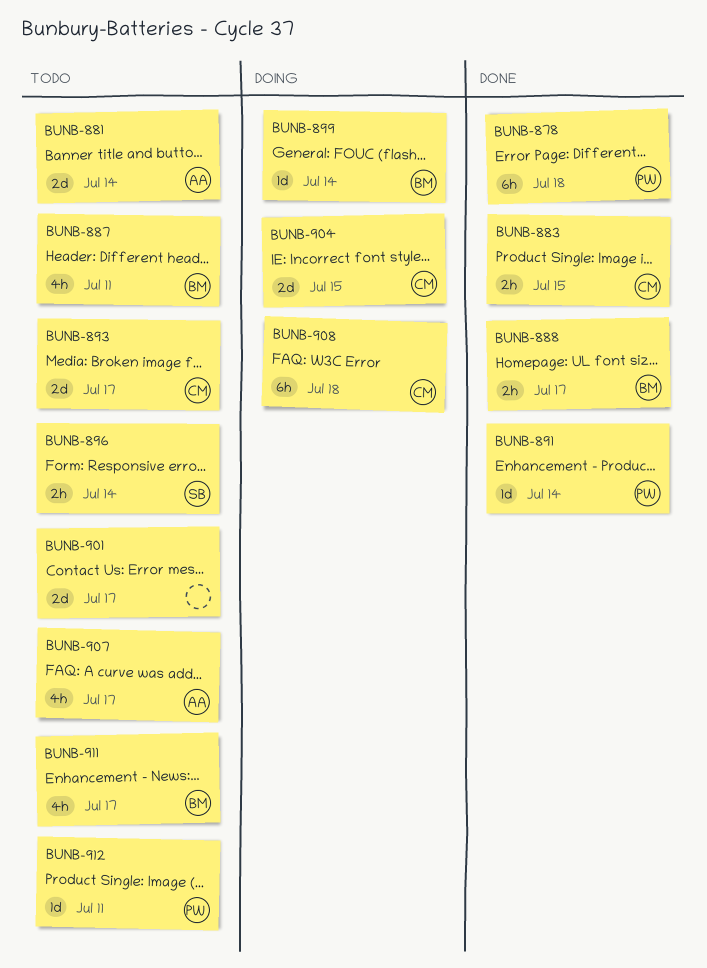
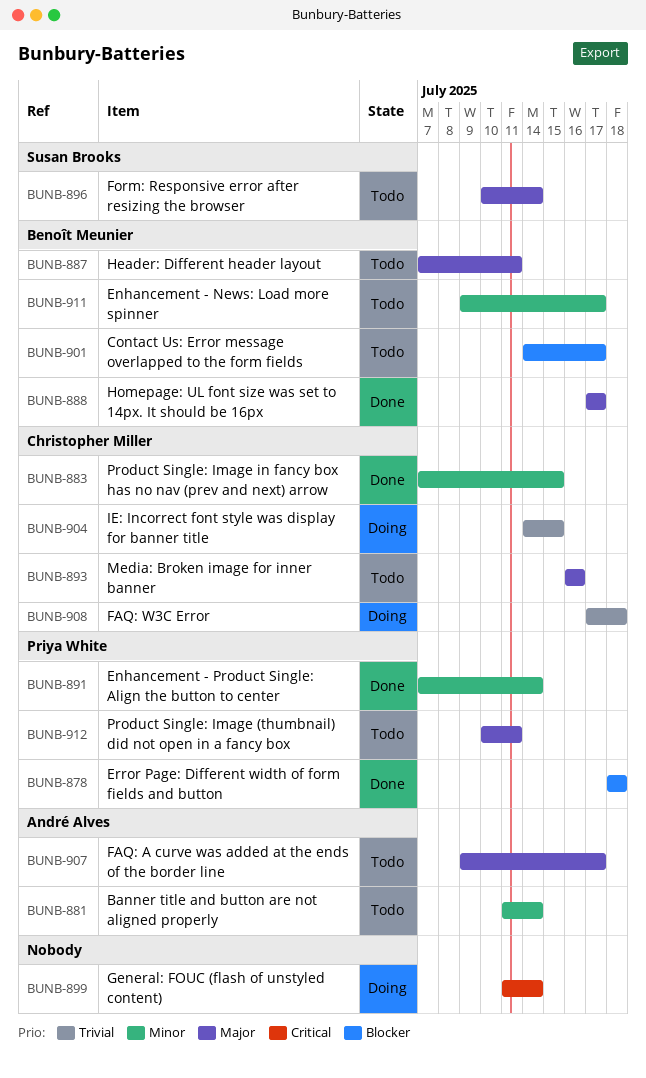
BUNB-893, due: Jul 17 -> Jul 16
BUNB-899, owner: Benoît Meunier -> none
BUNB-901, owner: none -> Benoît Meunier

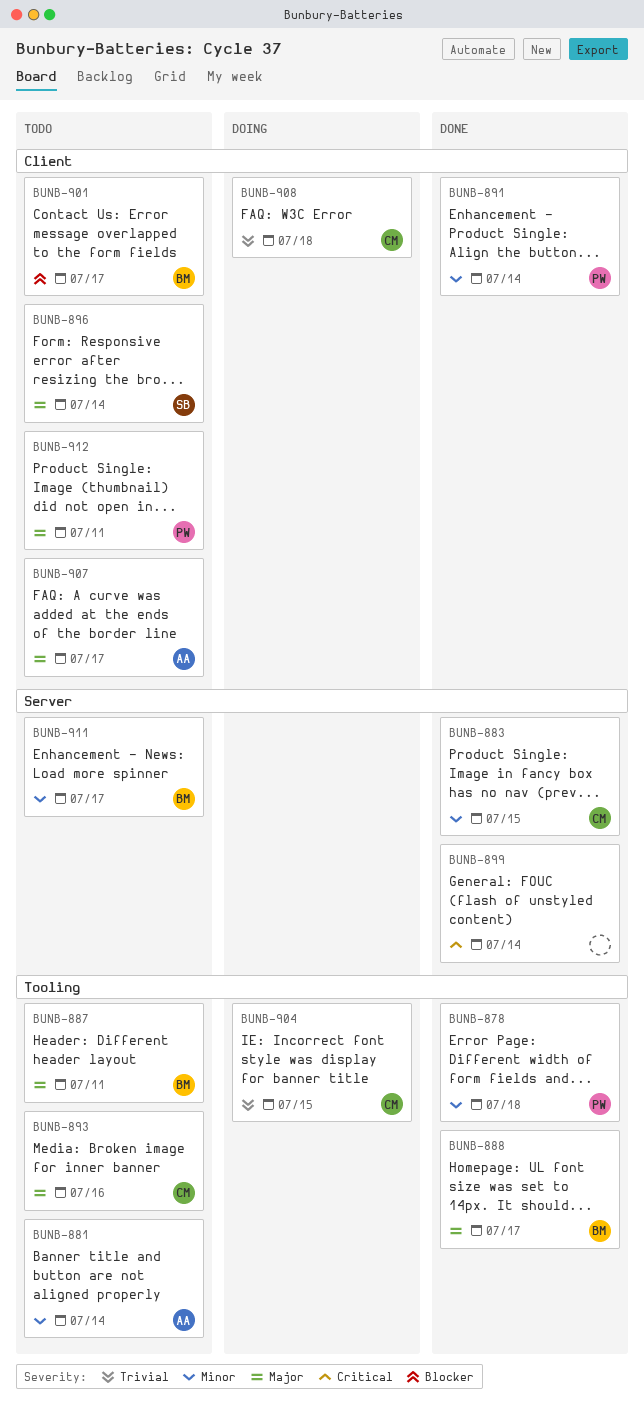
BUNB-878, priority: Blocker -> Minor
BUNB-899, status: Doing -> Done

